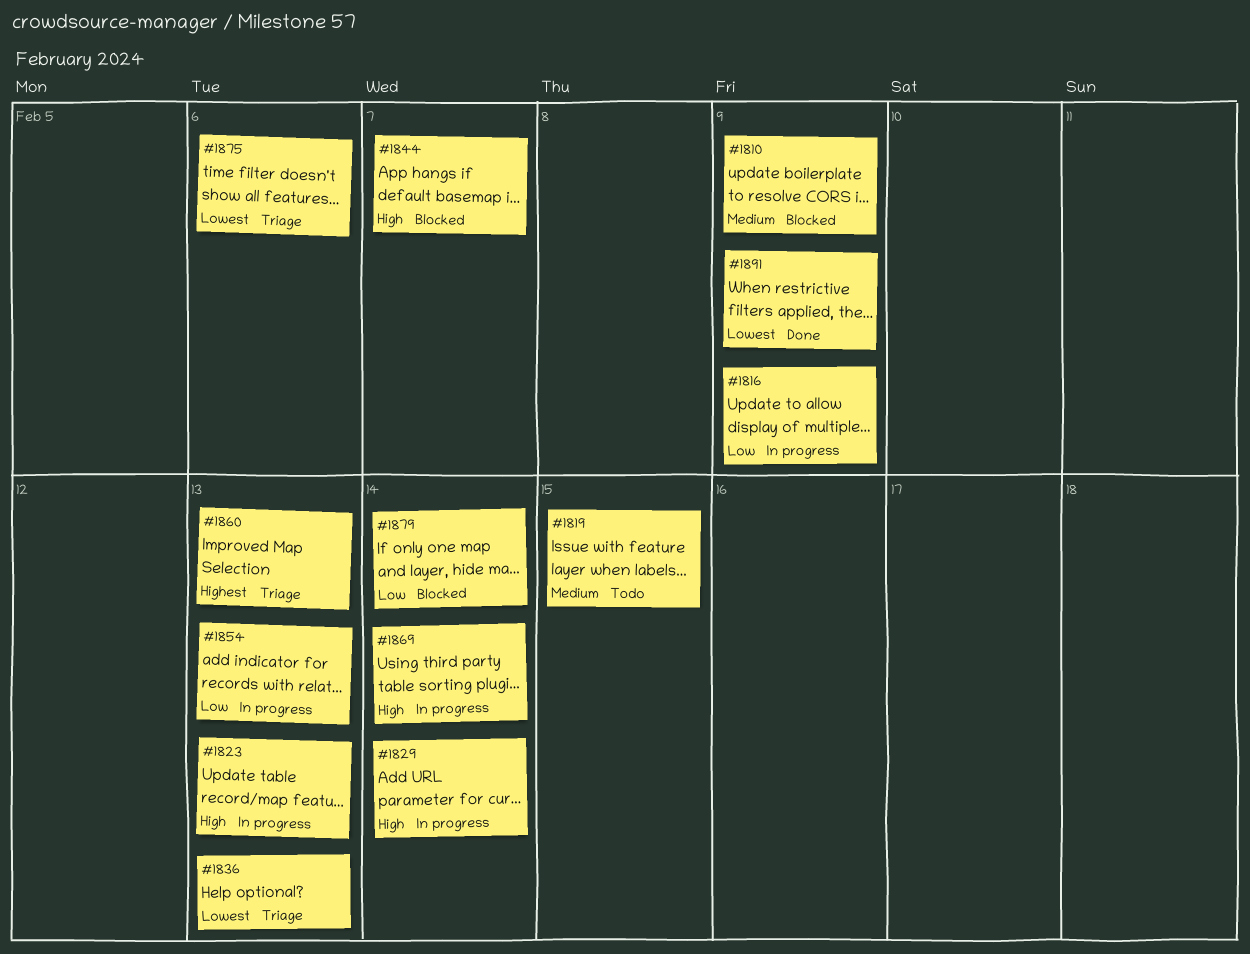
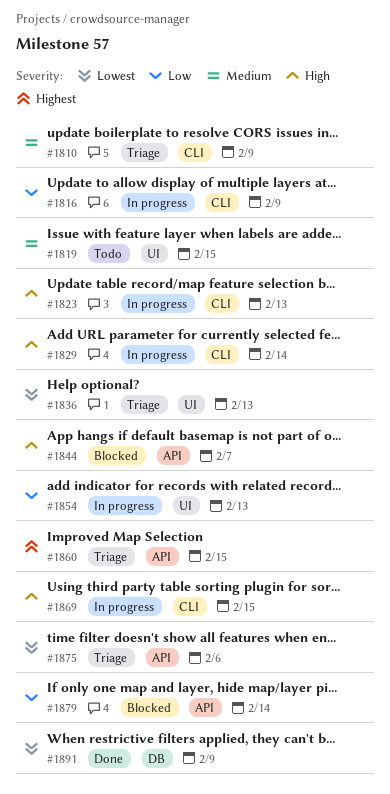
#1810, status: Blocked -> Triage
#1860, due: Feb 13 -> Feb 15
#1869, due: Feb 14 -> Feb 15

